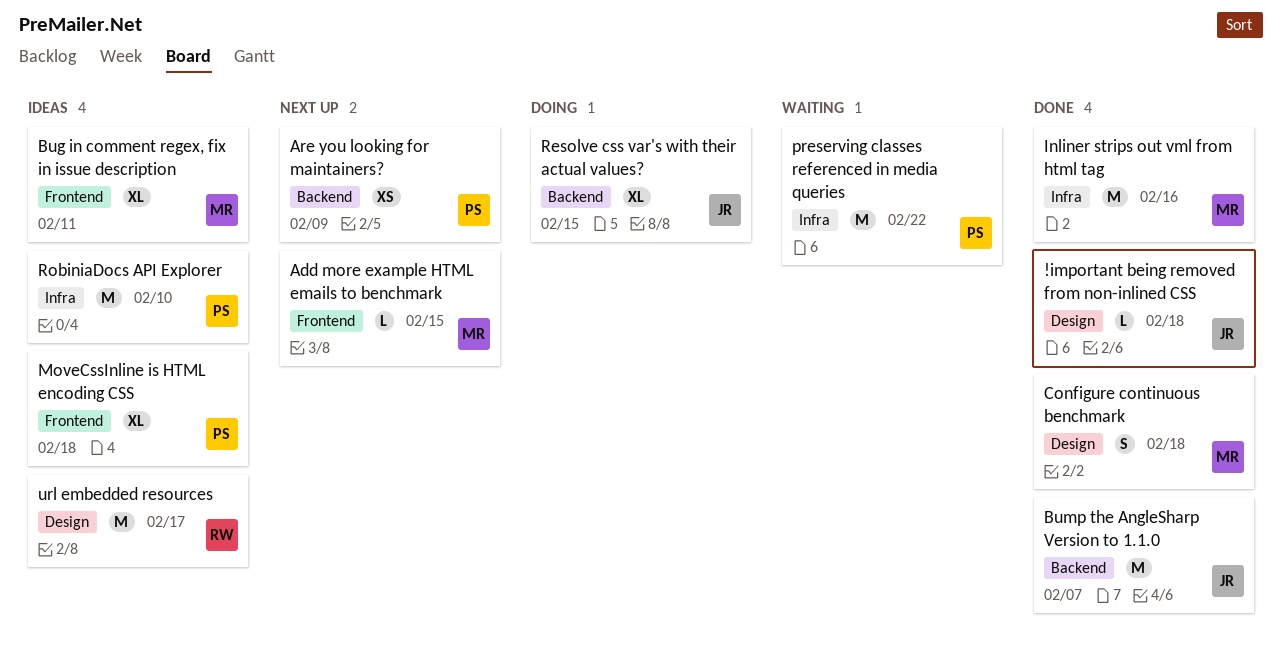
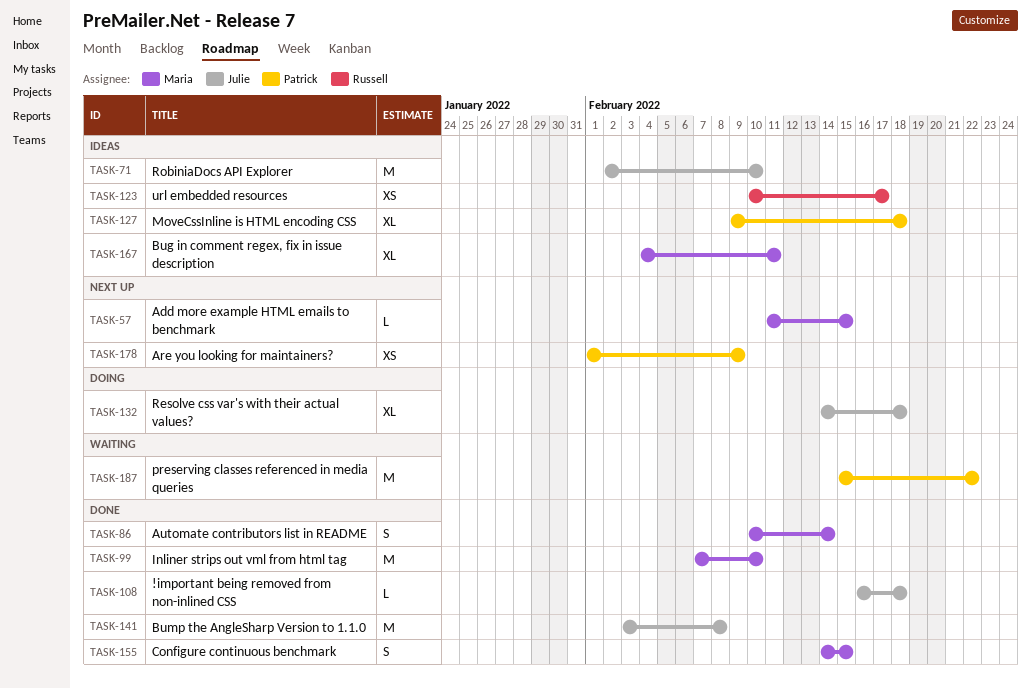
Automate contributors list in README: none -> present
Bump the AngleSharp Version to 1.1.0, due: Feb 7 -> Feb 8
Configure continuous benchmark, due: Feb 18 -> Feb 15
Inliner strips out vml from html tag, due: Feb 16 -> Feb 10
Resolve css var's with their actual values?, due: Feb 15 -> Feb 18
RobiniaDocs API Explorer, owner: Patrick -> Julie
url embedded resources, estimate: M -> XS

